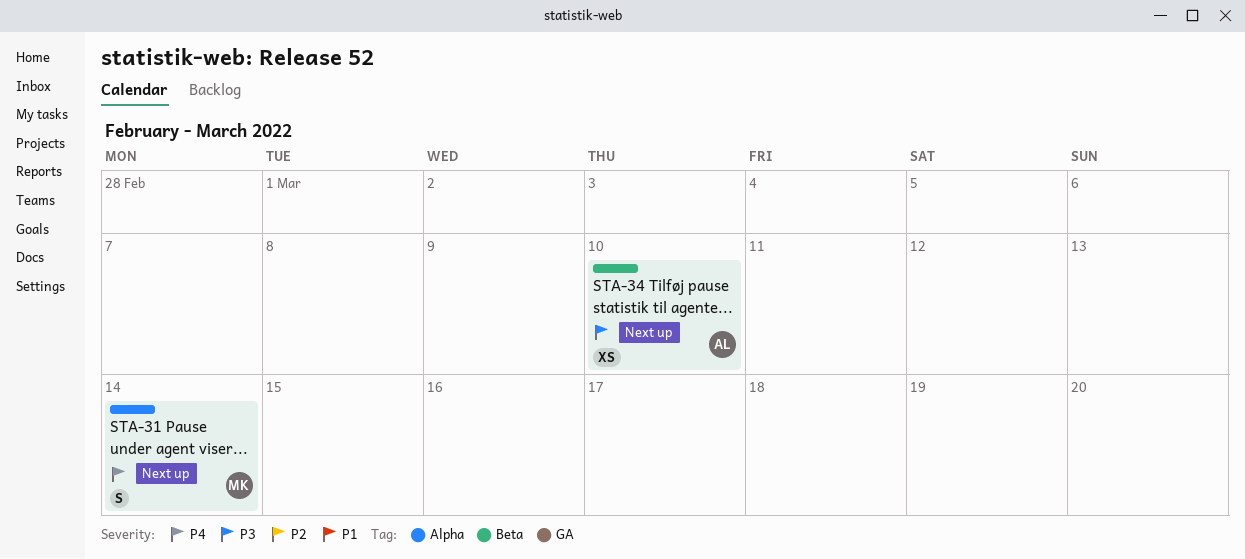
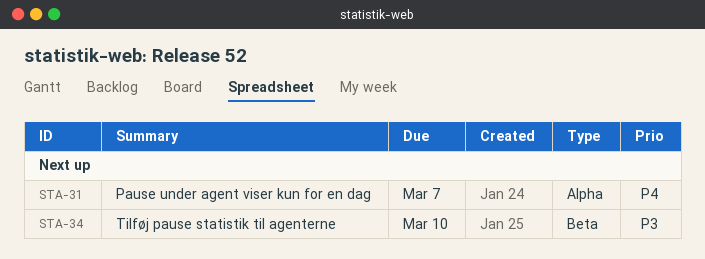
STA-31, due: Mar 14 -> Mar 7

